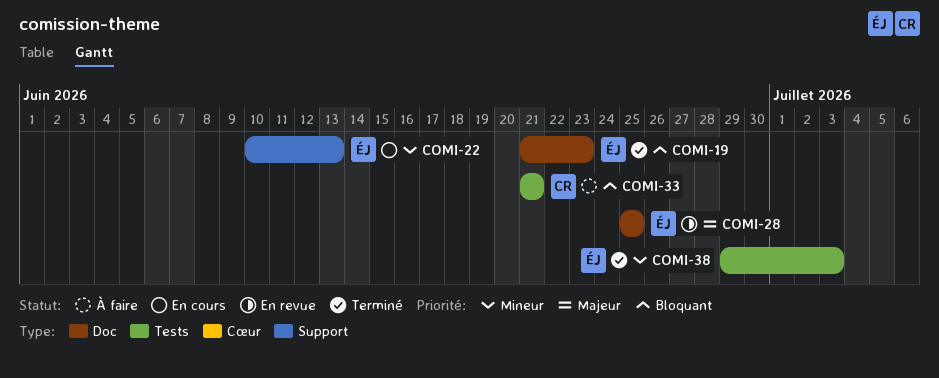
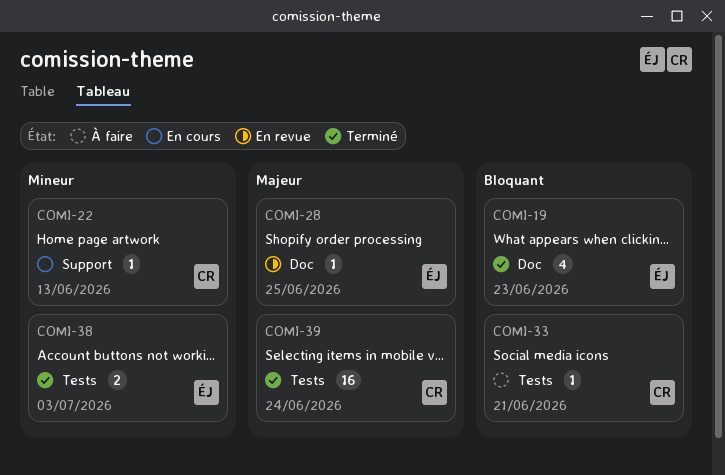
COMI-22, owner: ÉJ -> CR
COMI-39: none -> present

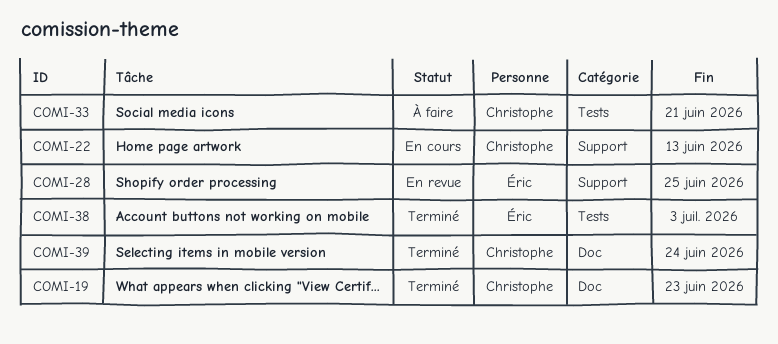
COMI-19, owner: Éric -> Christophe
COMI-28, label: Doc -> Support
COMI-39, label: Tests -> Doc

